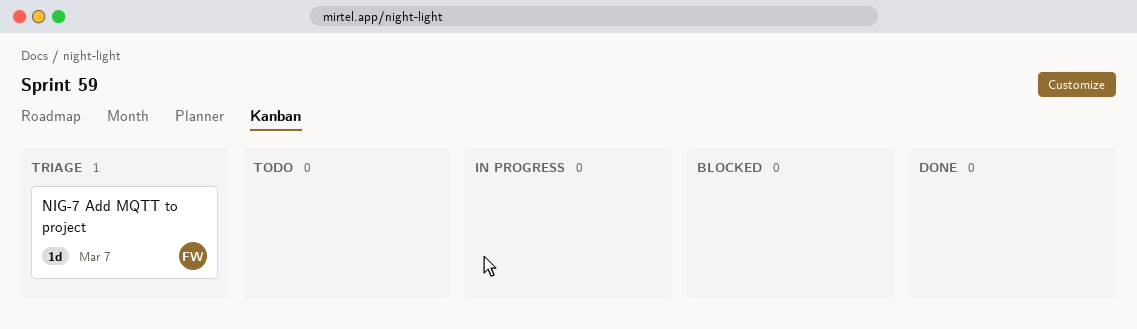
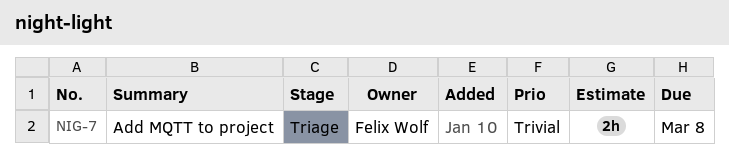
NIG-7, estimate: 1d -> 2h
NIG-7, due: Mar 7 -> Mar 8

